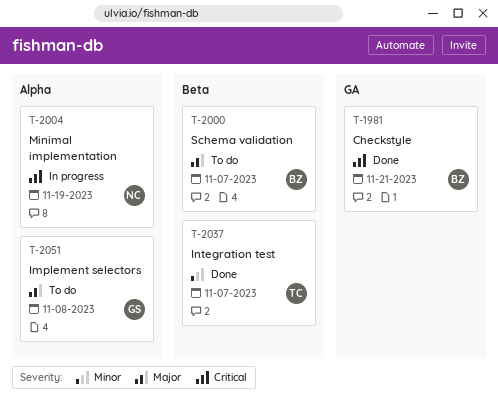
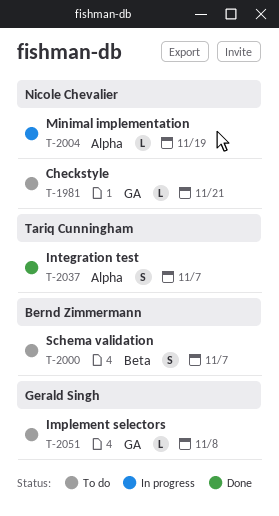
T-1981, status: Done -> To do
T-1981, owner: Bernd Zimmermann -> Nicole Chevalier
T-2037, label: Beta -> Alpha
T-2051, label: Alpha -> GA

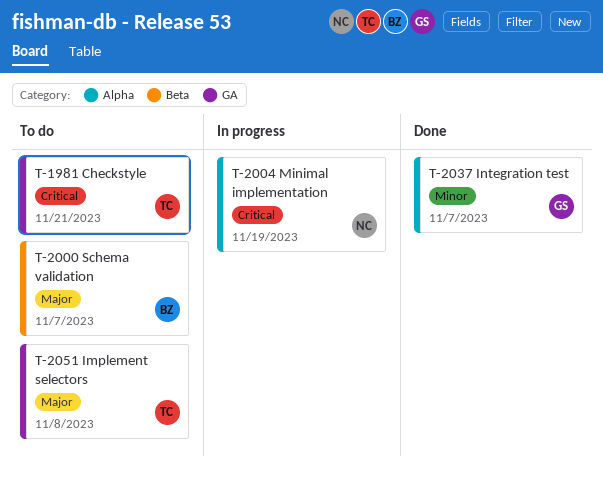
T-1981, owner: Nicole Chevalier -> Tariq Cunningham
T-2037, owner: Tariq Cunningham -> Gerald Singh
T-2051, owner: Gerald Singh -> Tariq Cunningham

